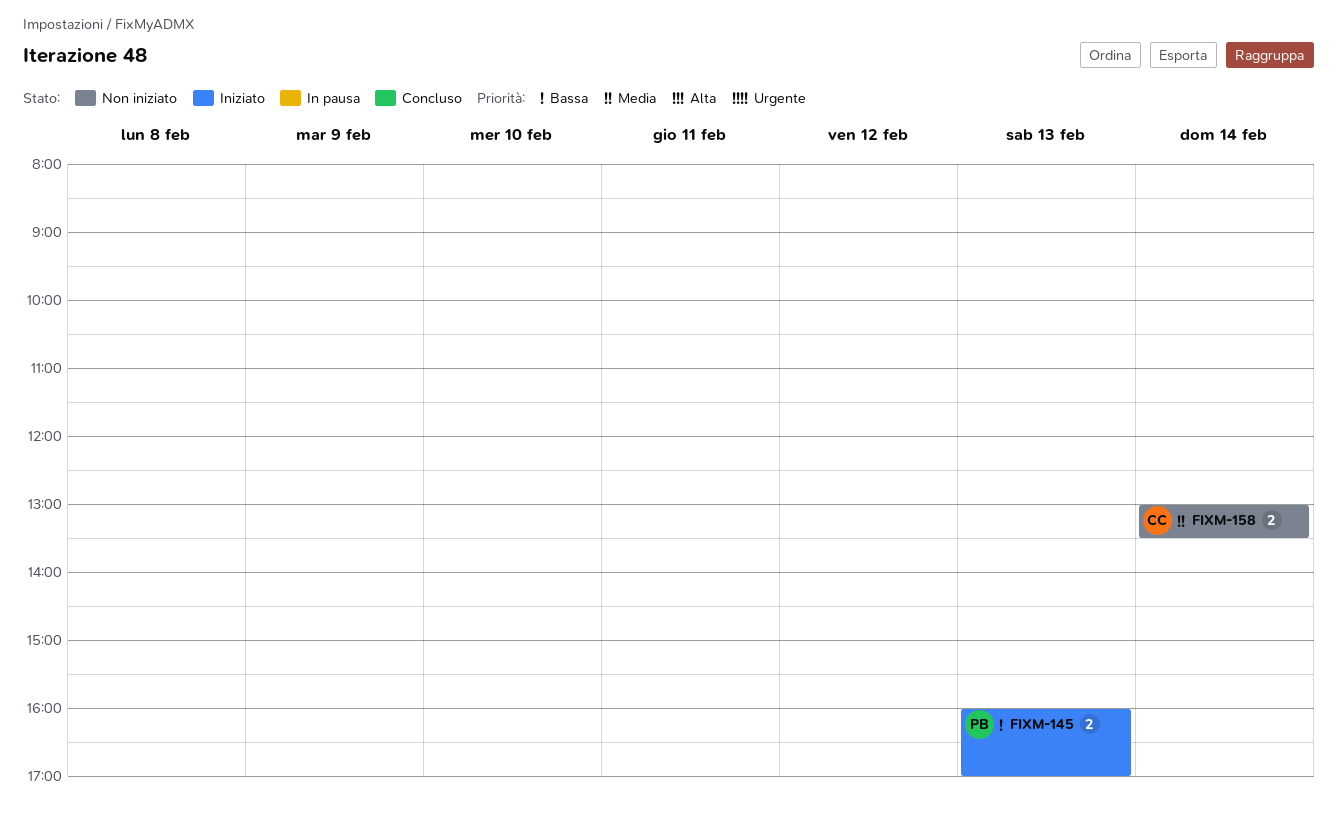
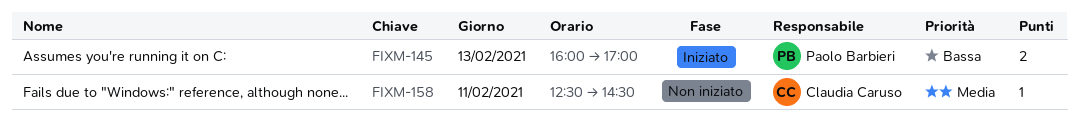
FIXM-158, estimate: 2 -> 1
FIXM-158, day: Feb 14 -> Feb 11
FIXM-158, begins: 13:00 -> 12:30
FIXM-158, ends: 13:30 -> 14:30

